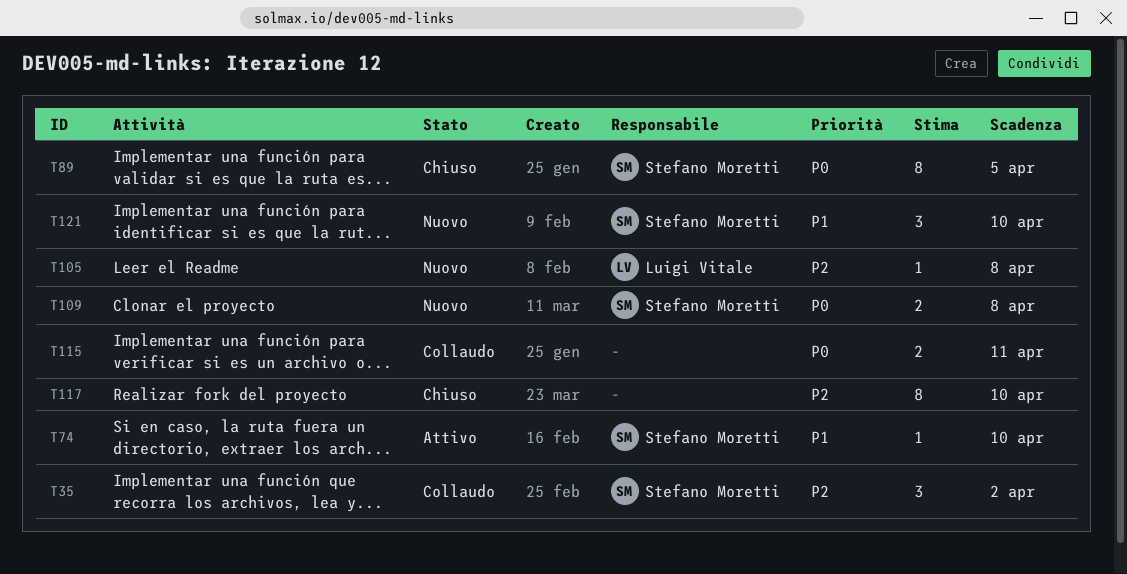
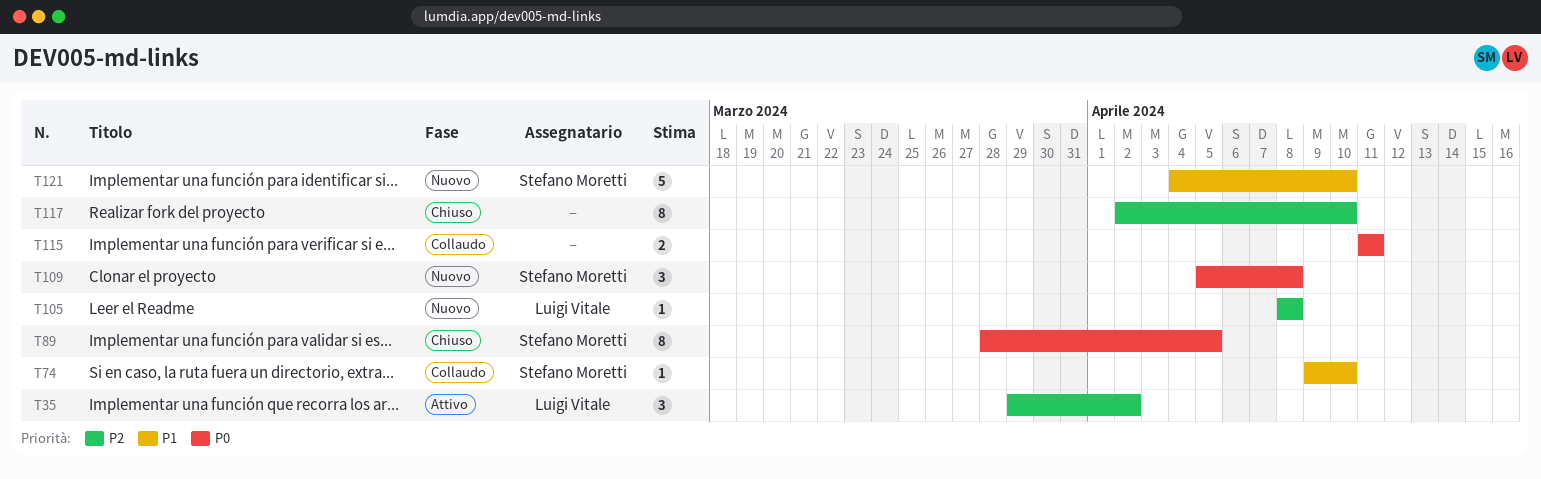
T35, status: Collaudo -> Attivo
T35, owner: Stefano Moretti -> Luigi Vitale
T74, status: Attivo -> Collaudo
T109, estimate: 2 -> 3
T121, estimate: 3 -> 5

